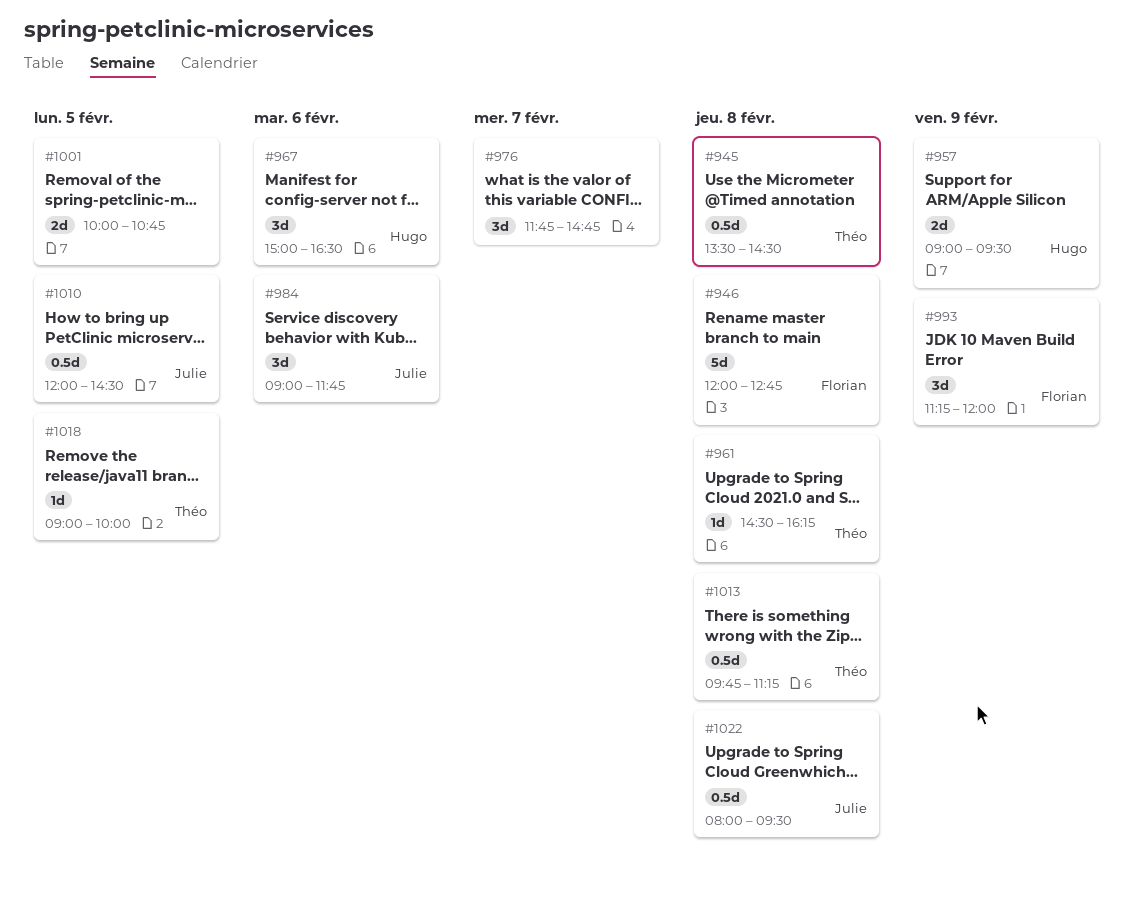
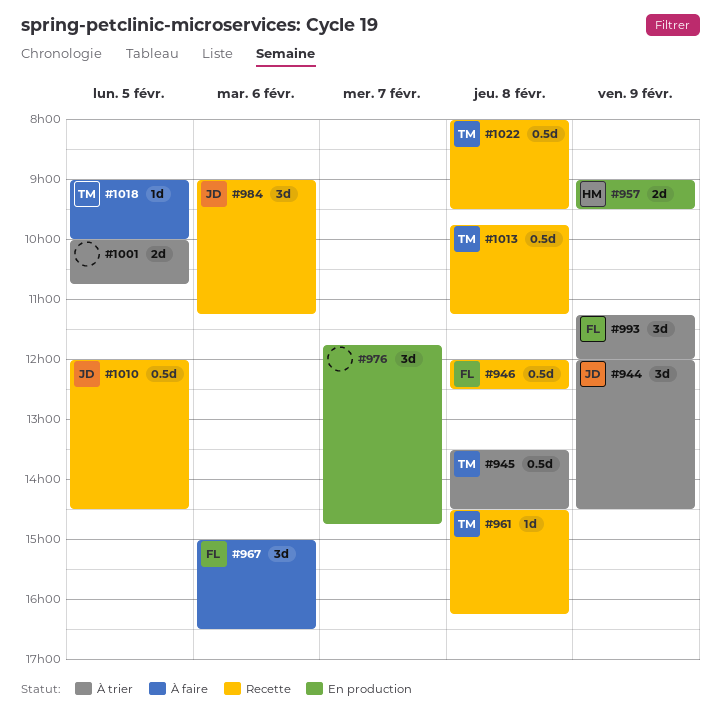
#944: none -> present
#946, estimate: 5d -> 0.5d
#946, ends: 12:45 -> 12:30
#967, owner: Hugo -> Florian
#984, ends: 11:45 -> 11:15
#1022, owner: Julie -> Théo

